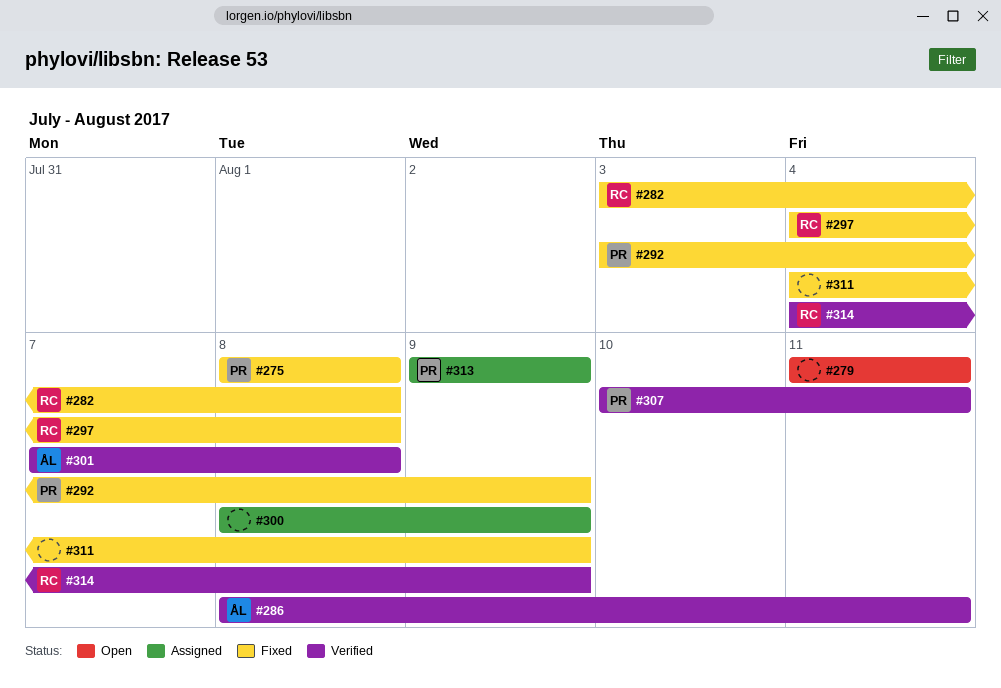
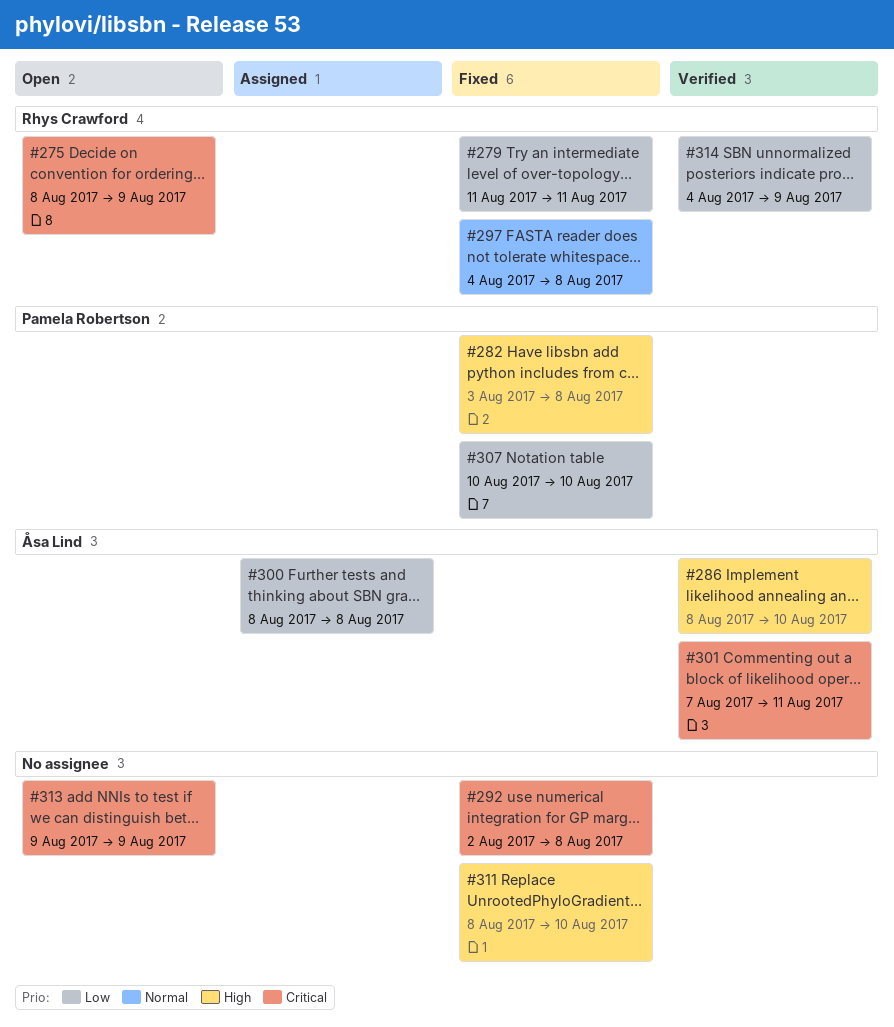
#275, status: Fixed -> Open
#275, owner: Pamela Robertson -> Rhys Crawford
#275, due: Aug 8 -> Aug 9
#279, status: Open -> Fixed
#279, owner: none -> Rhys Crawford
#282, owner: Rhys Crawford -> Pamela Robertson
#286, due: Aug 11 -> Aug 10
#292, owner: Pamela Robertson -> none
#292, start: Aug 3 -> Aug 2
#292, due: Aug 9 -> Aug 8
#300, owner: none -> Åsa Lind
#300, due: Aug 9 -> Aug 8
#301, due: Aug 8 -> Aug 11
#307, status: Verified -> Fixed
#307, due: Aug 11 -> Aug 10
#311, start: Aug 4 -> Aug 8
#311, due: Aug 9 -> Aug 10
#313, status: Assigned -> Open
#313, owner: Pamela Robertson -> none

